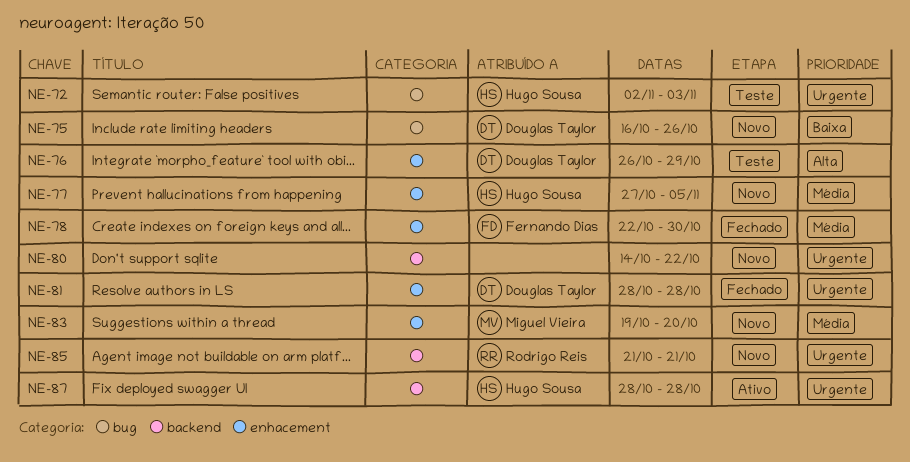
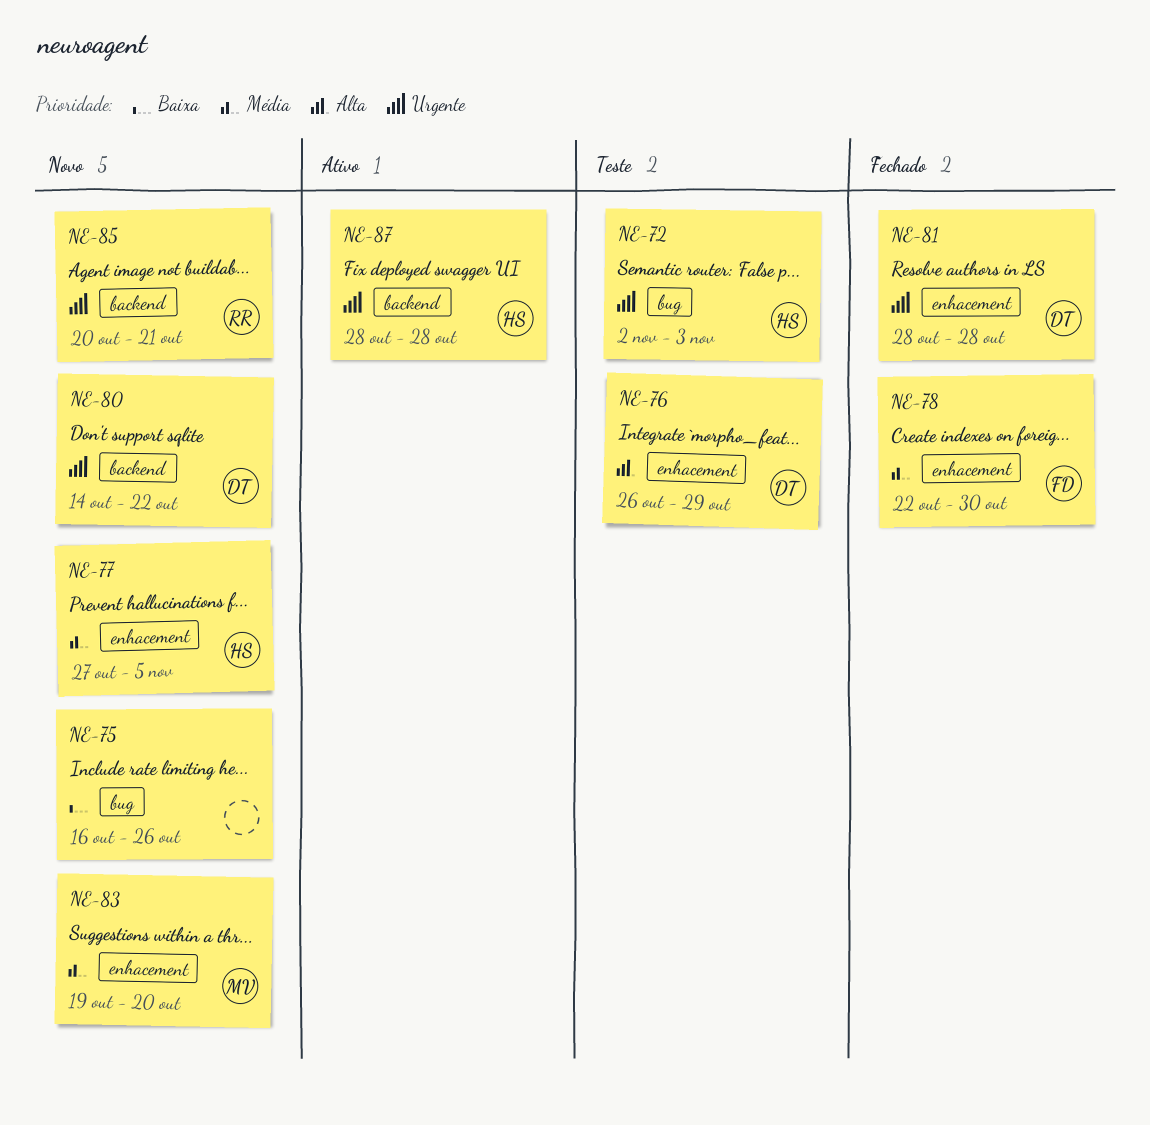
NE-75, owner: Douglas Taylor -> none
NE-80, owner: none -> Douglas Taylor
NE-85, start: Oct 21 -> Oct 20

